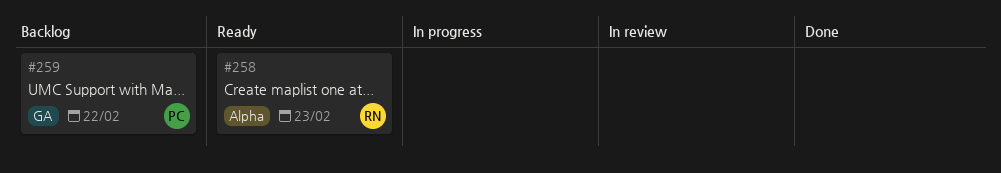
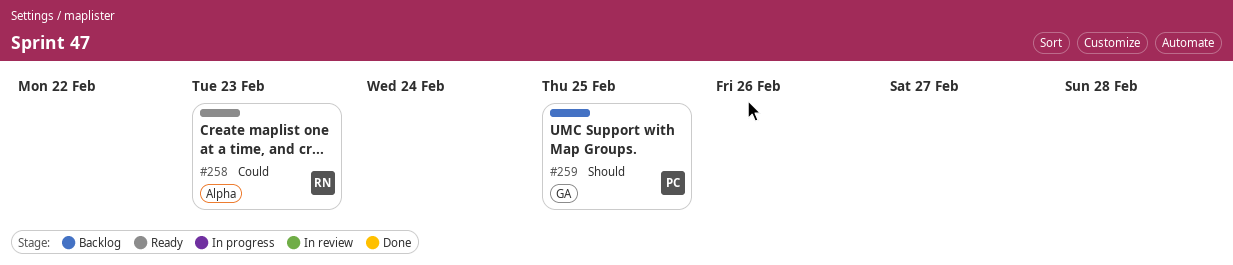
#259, due: Feb 22 -> Feb 25

